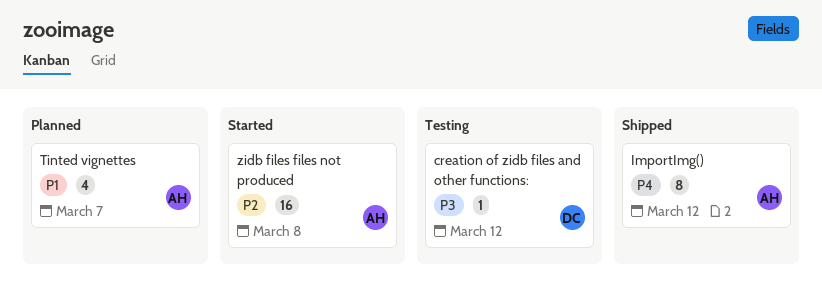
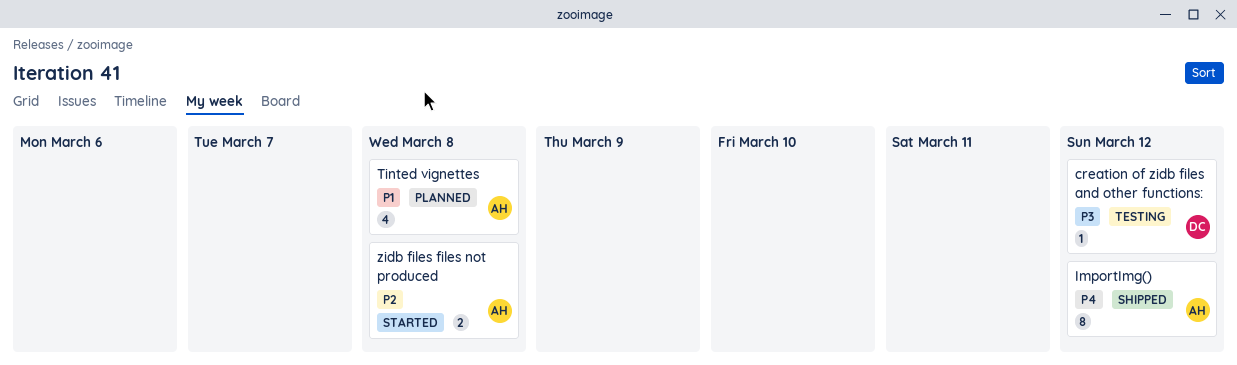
Tinted vignettes, due: Mar 7 -> Mar 8
zidb files files not produced, estimate: 16 -> 2

